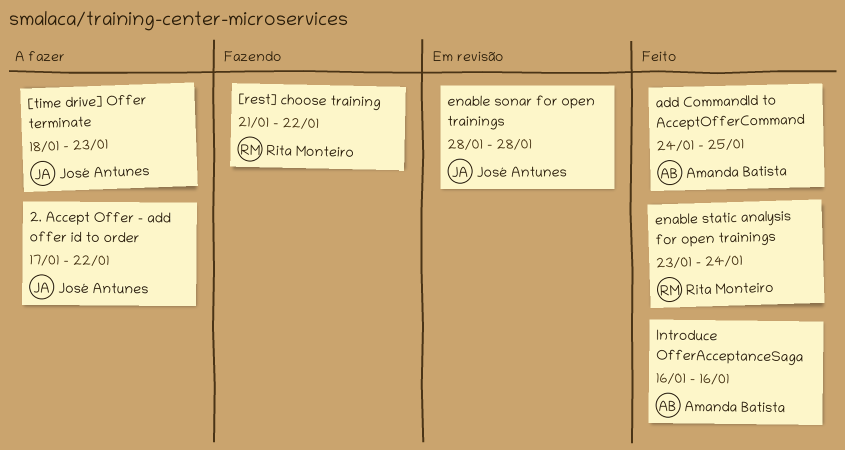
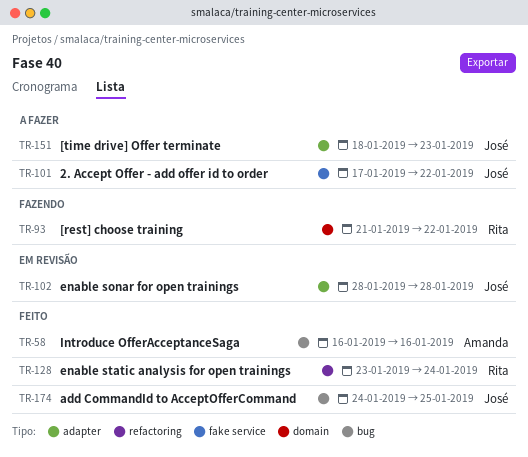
add CommandId to AcceptOfferCommand, owner: Amanda Batista -> José Antunes

